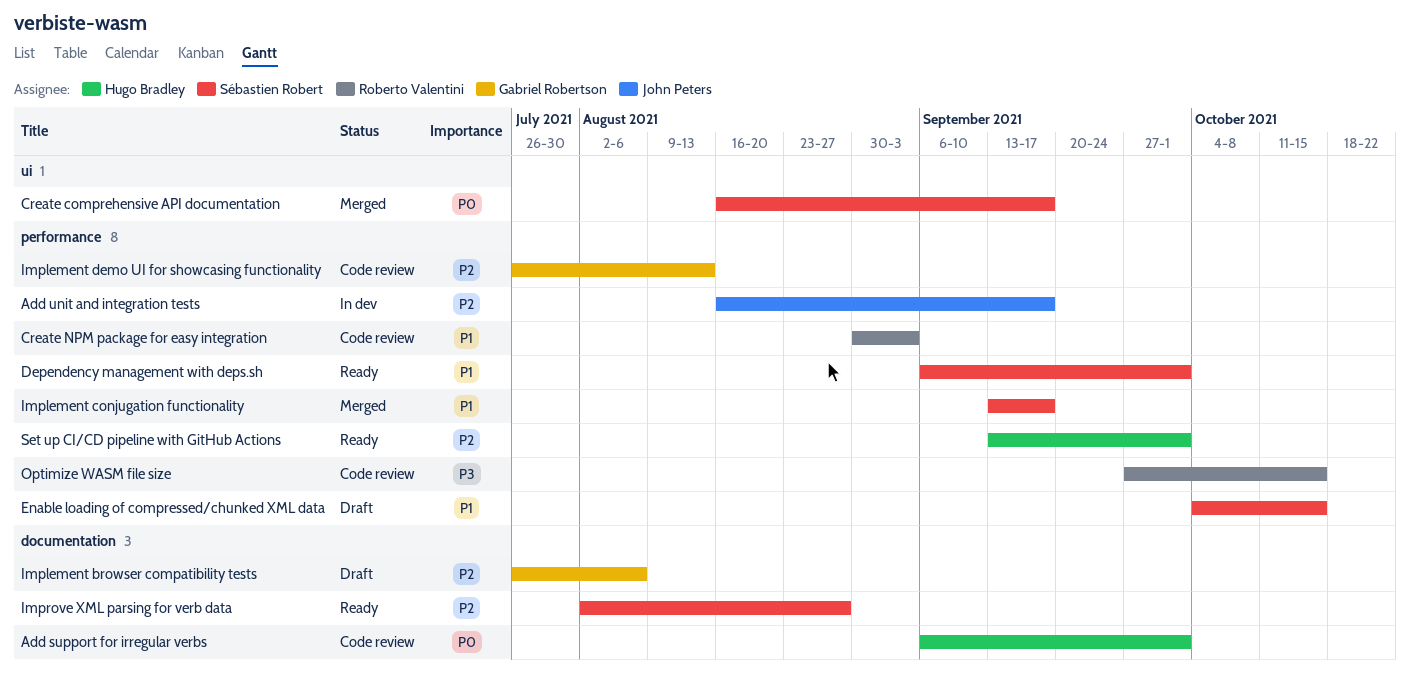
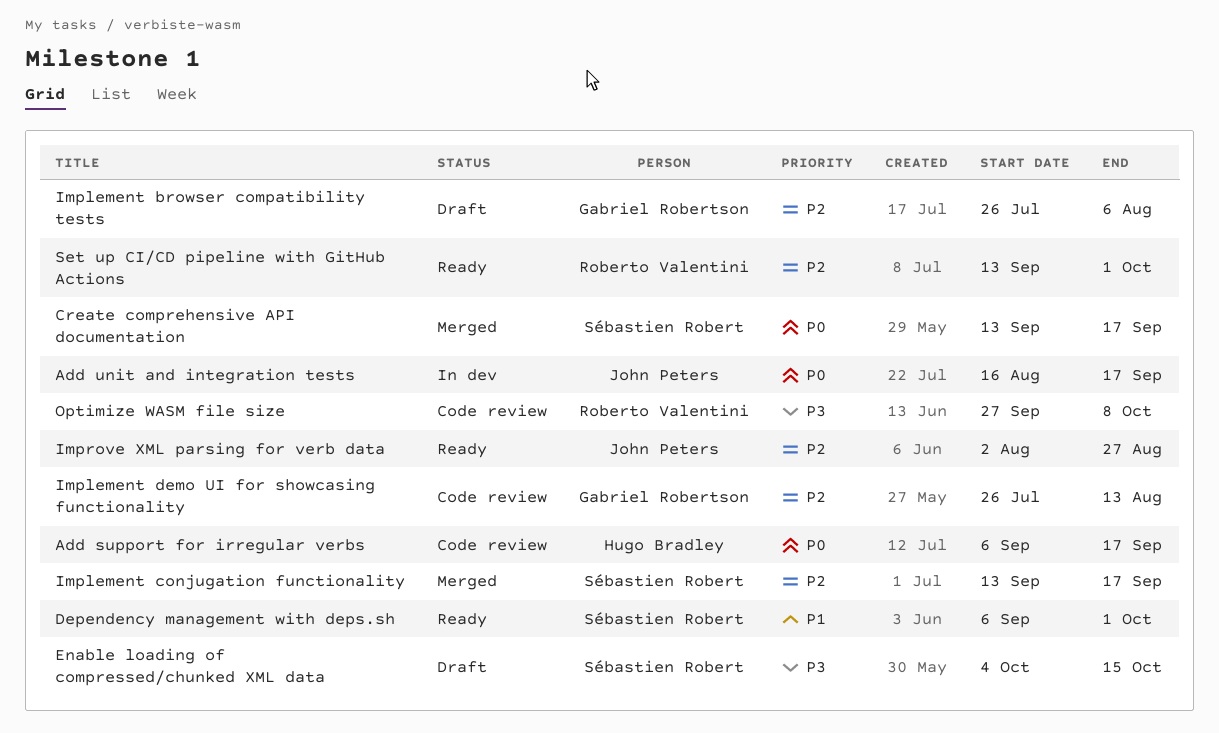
Add support for irregular verbs, due: Oct 1 -> Sep 17
Add unit and integration tests, priority: P2 -> P0
Create comprehensive API documentation, start: Aug 16 -> Sep 13
Create NPM package for easy integration: present -> none
Enable loading of compressed/chunked XML data, priority: P1 -> P3
Implement conjugation functionality, priority: P1 -> P2
Improve XML parsing for verb data, owner: Sébastien Robert -> John Peters
Optimize WASM file size, due: Oct 15 -> Oct 8
Set up CI/CD pipeline with GitHub Actions, owner: Hugo Bradley -> Roberto Valentini

